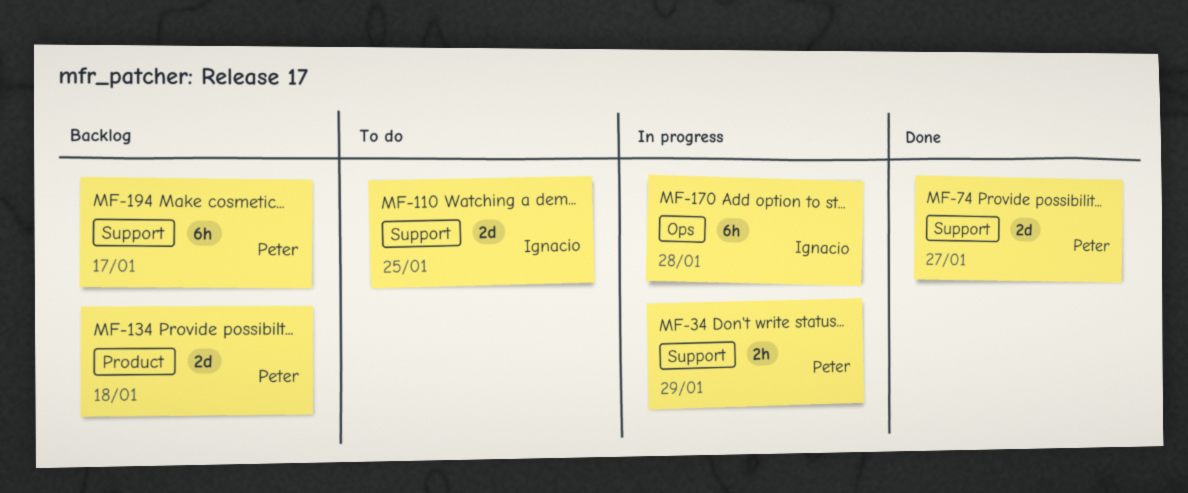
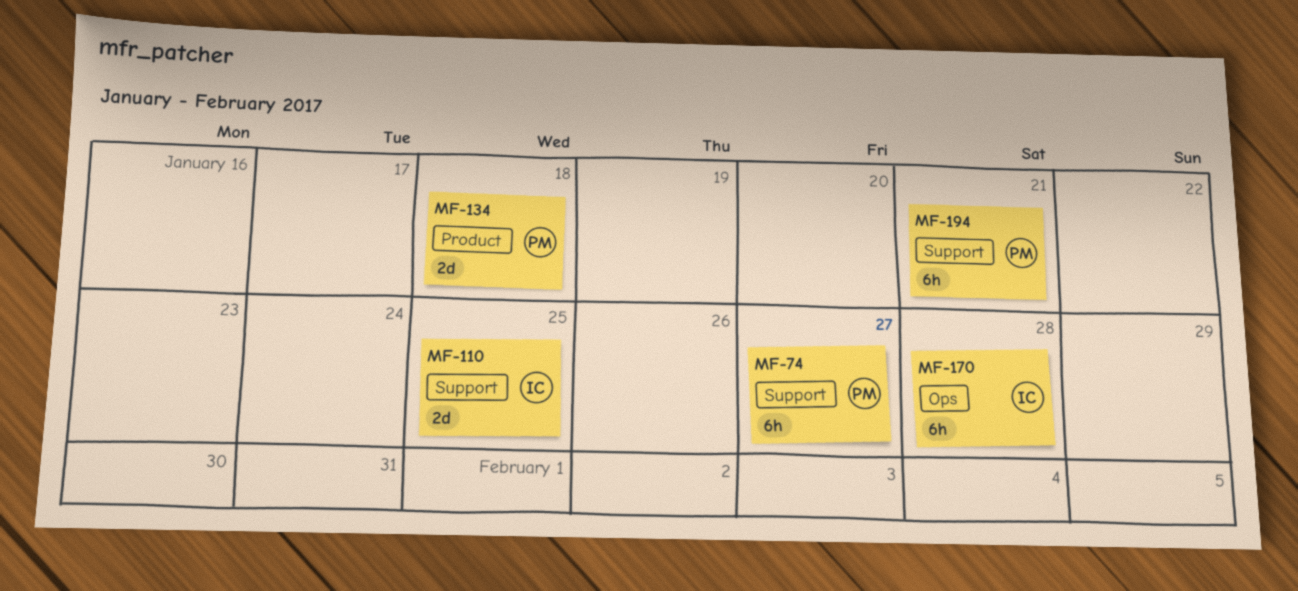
MF-34: present -> none
MF-74, estimate: 2d -> 6h
MF-194, due: Jan 17 -> Jan 21

